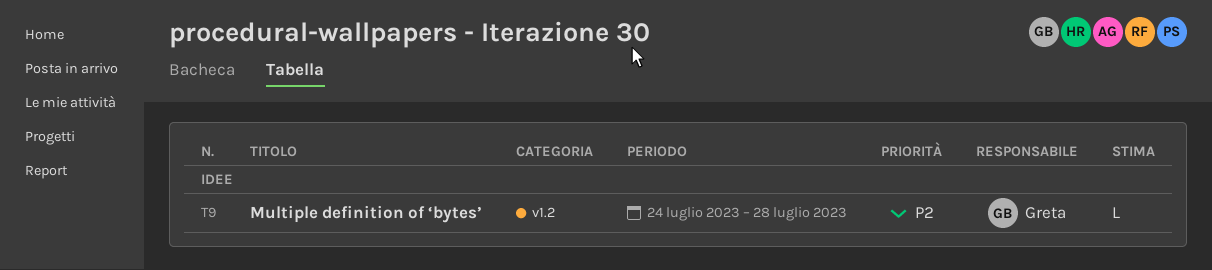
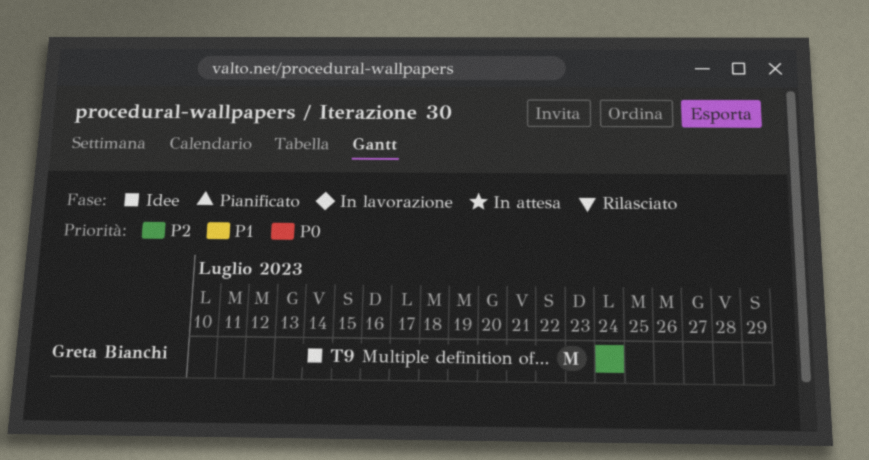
T9, estimate: L -> M
T9, due: Jul 28 -> Jul 24

